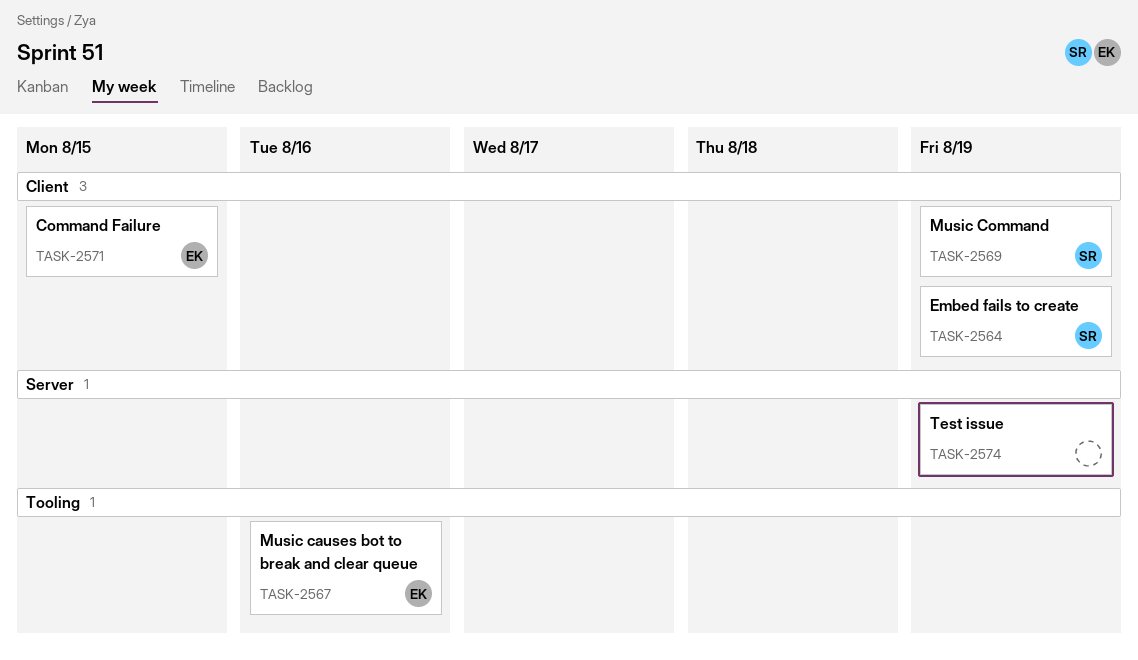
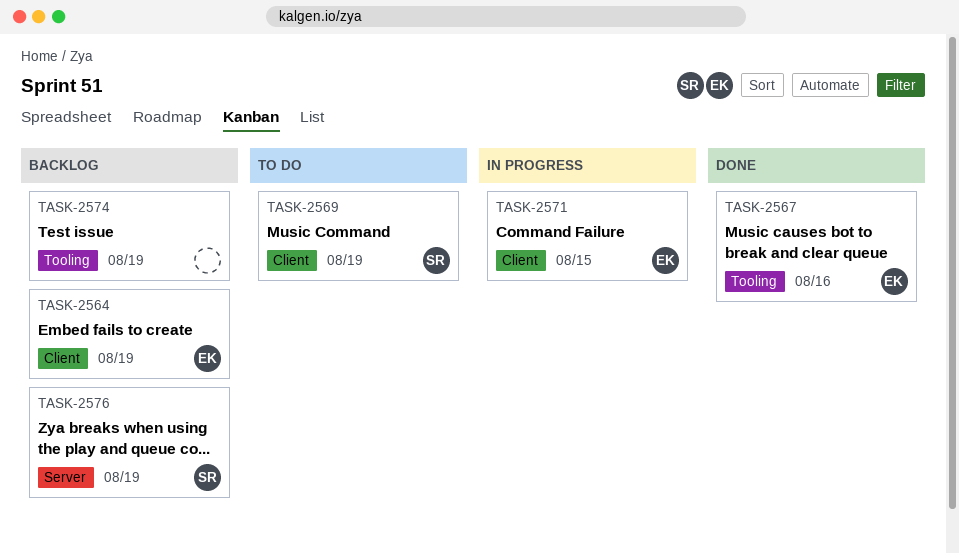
TASK-2564, owner: SR -> EK
TASK-2574, label: Server -> Tooling
TASK-2576: none -> present

